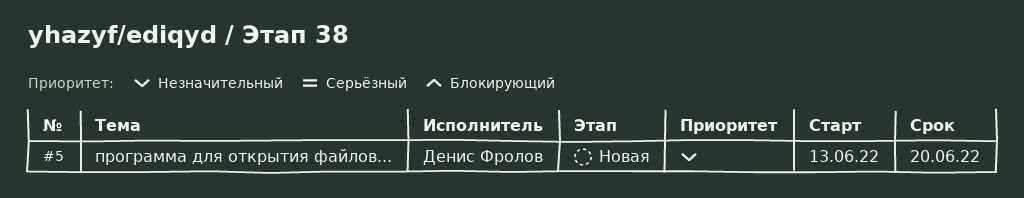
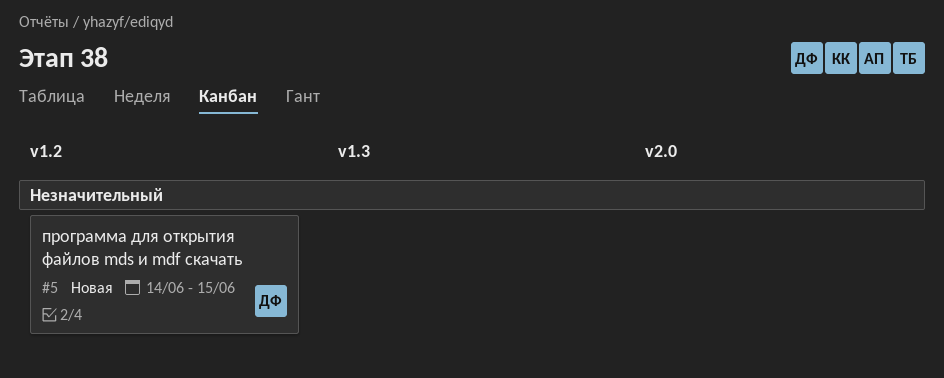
#5, start: Jun 13 -> Jun 14
#5, due: Jun 20 -> Jun 15

